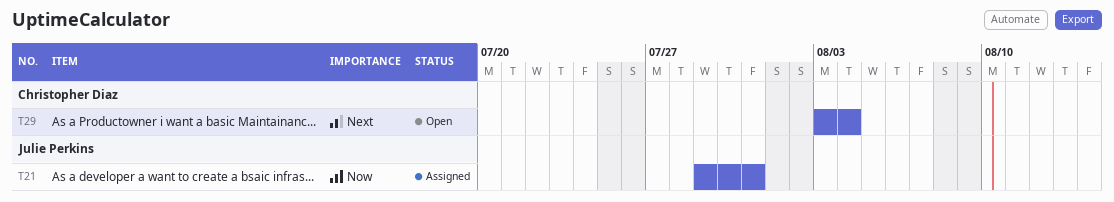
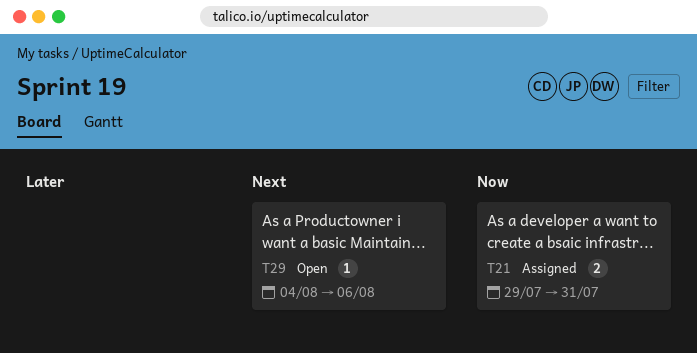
T29, start: Aug 3 -> Aug 4
T29, due: Aug 4 -> Aug 6

